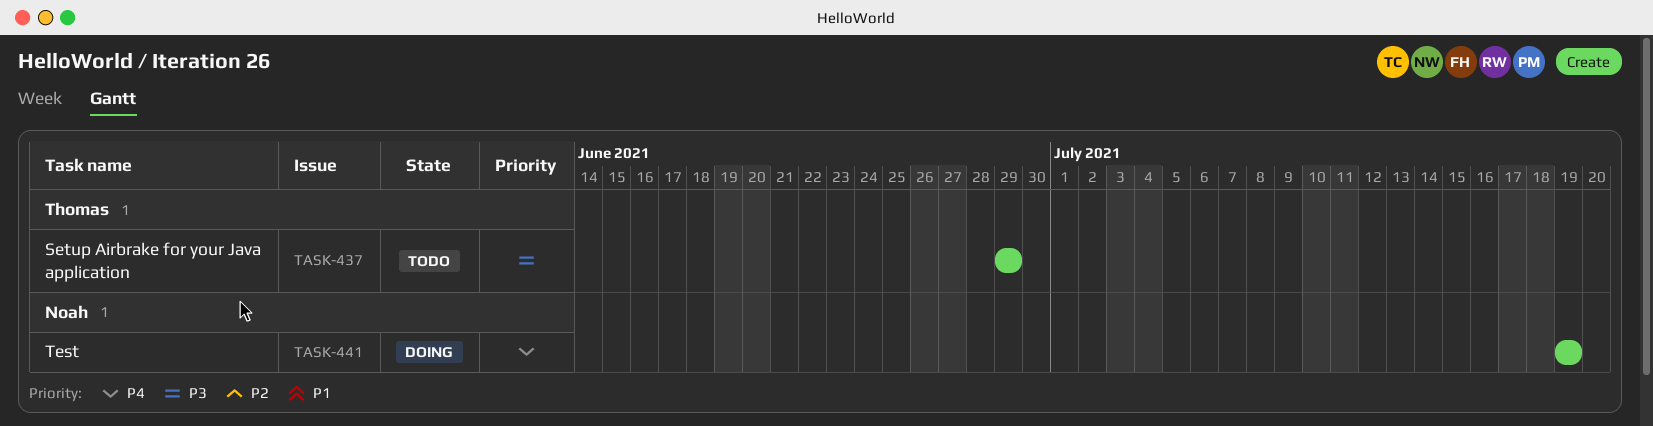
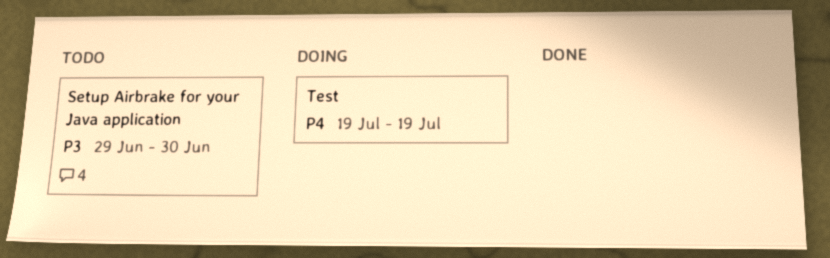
Setup Airbrake for your Java application, due: Jun 29 -> Jun 30

